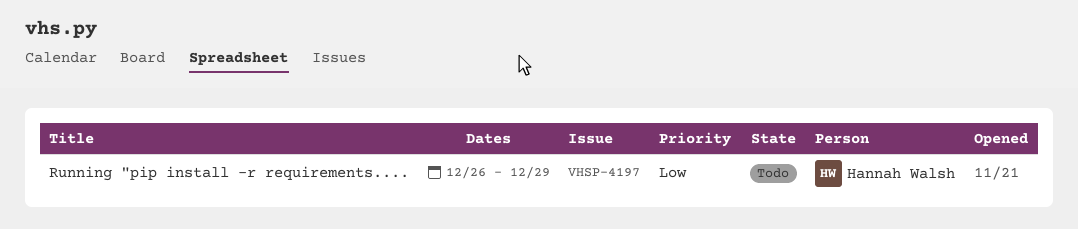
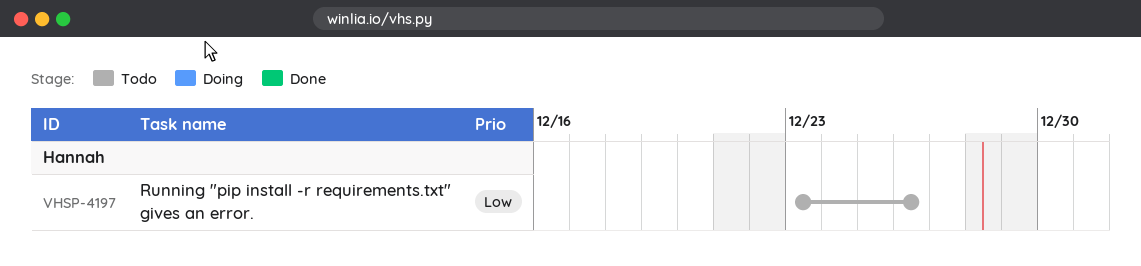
VHSP-4197, start: Dec 26 -> Dec 23
VHSP-4197, due: Dec 29 -> Dec 26

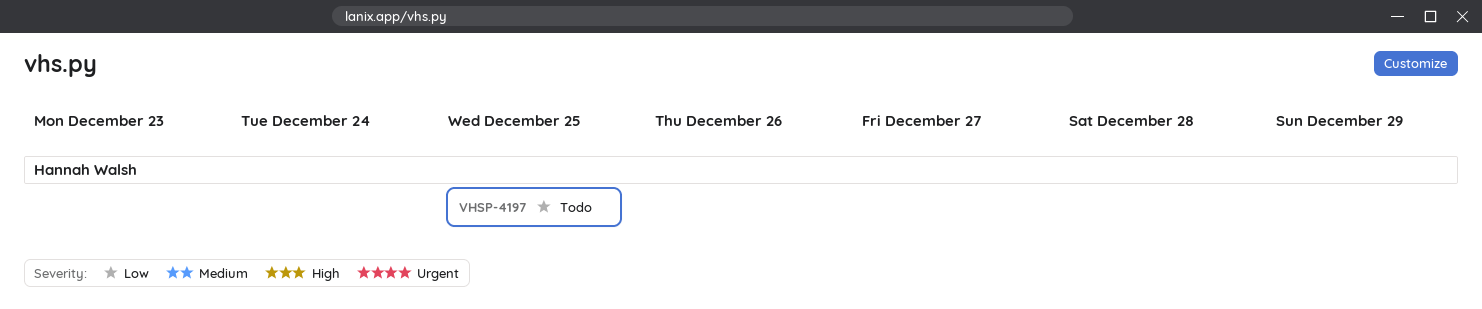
VHSP-4197, due: Dec 26 -> Dec 25

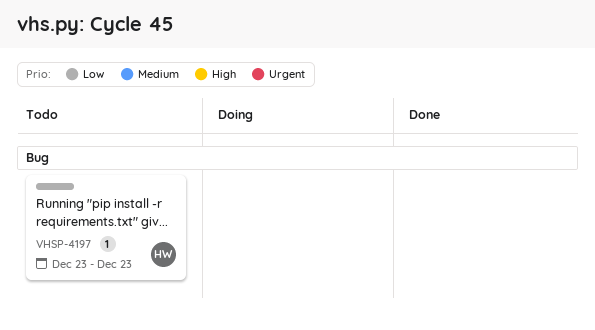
VHSP-4197, due: Dec 25 -> Dec 23

